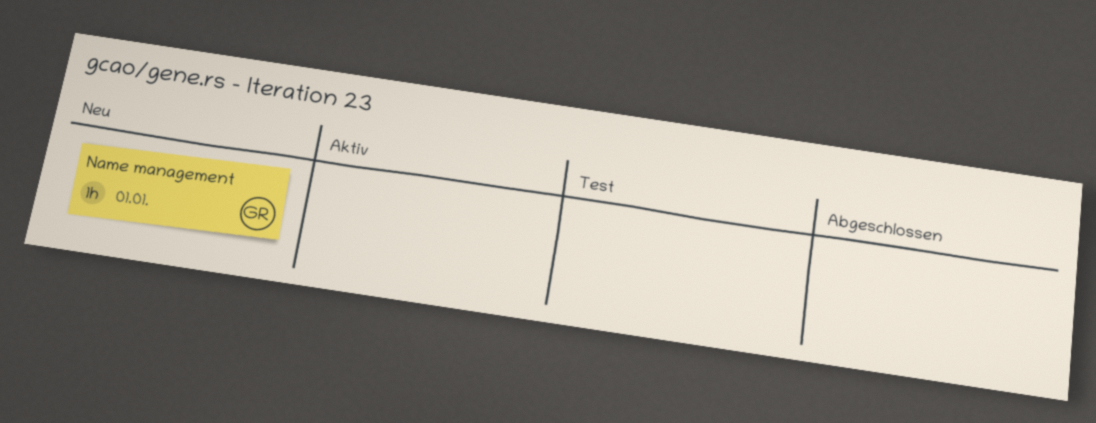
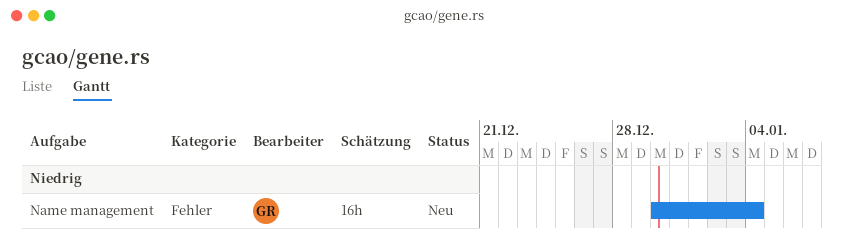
Name management, estimate: 1h -> 16h
Name management, due: Jan 1 -> Jan 4

